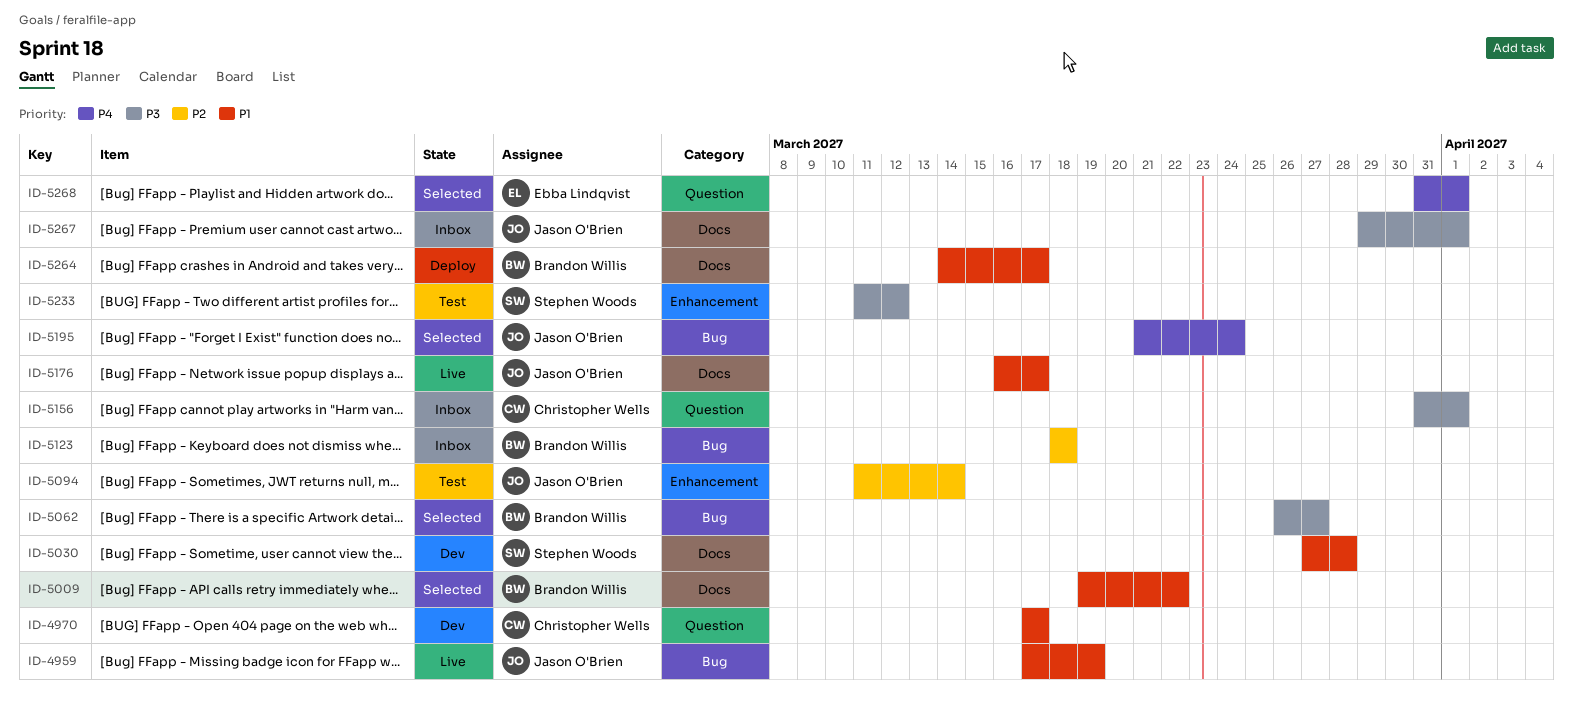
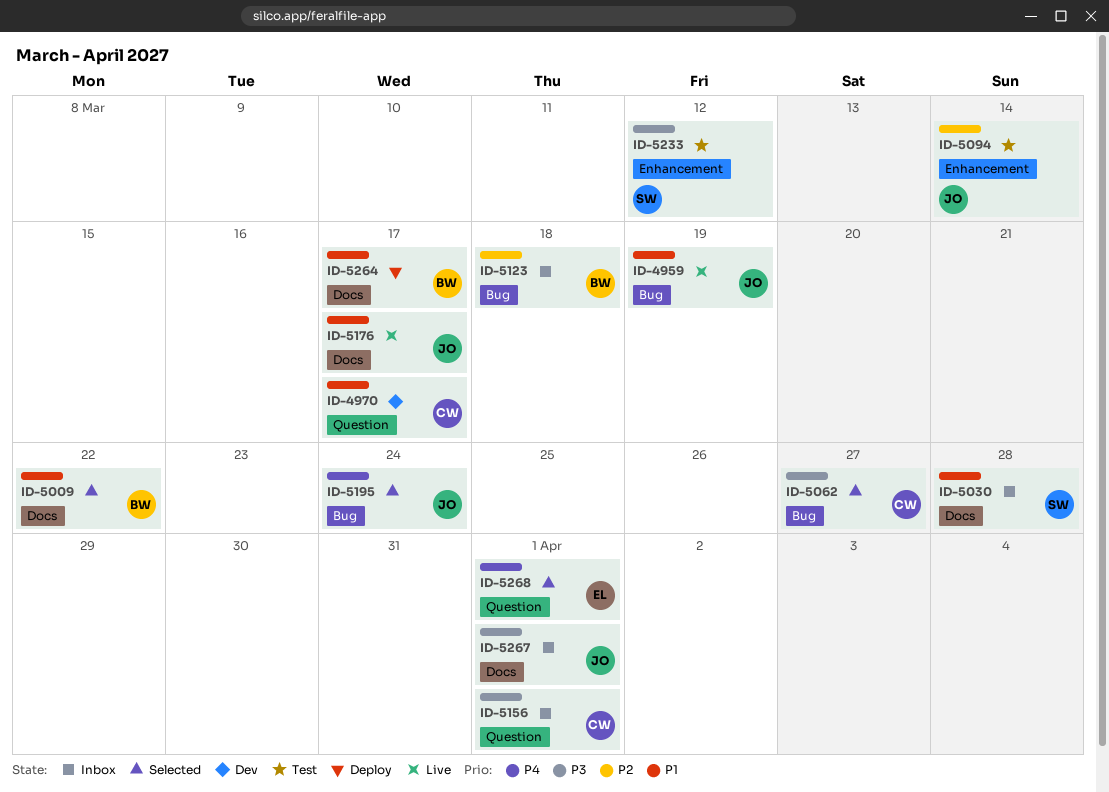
ID-5030, status: Dev -> Inbox
ID-5062, owner: Brandon Willis -> Christopher Wells

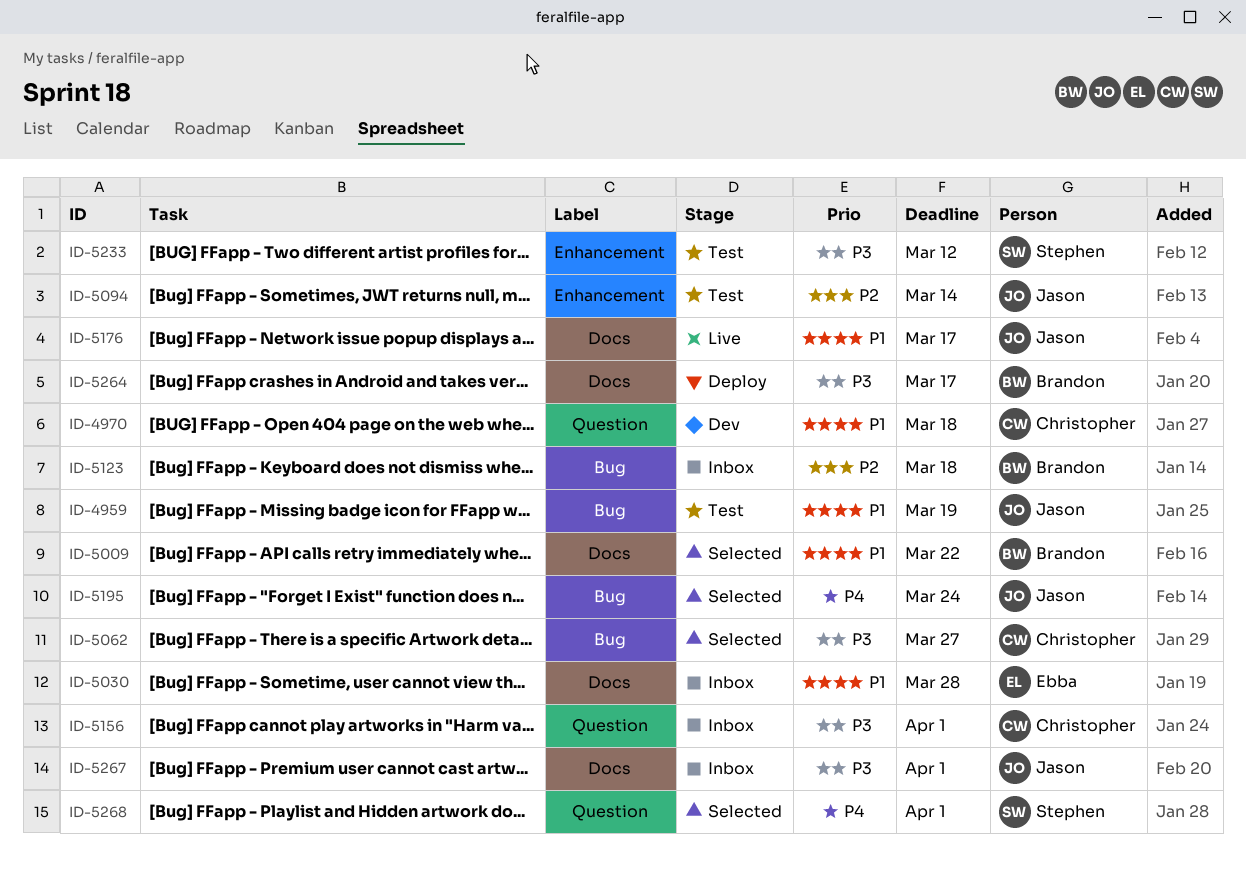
ID-4959, status: Live -> Test
ID-4970, due: Mar 17 -> Mar 18
ID-5030, owner: Stephen -> Ebba
ID-5264, priority: P1 -> P3
ID-5268, owner: Ebba -> Stephen

